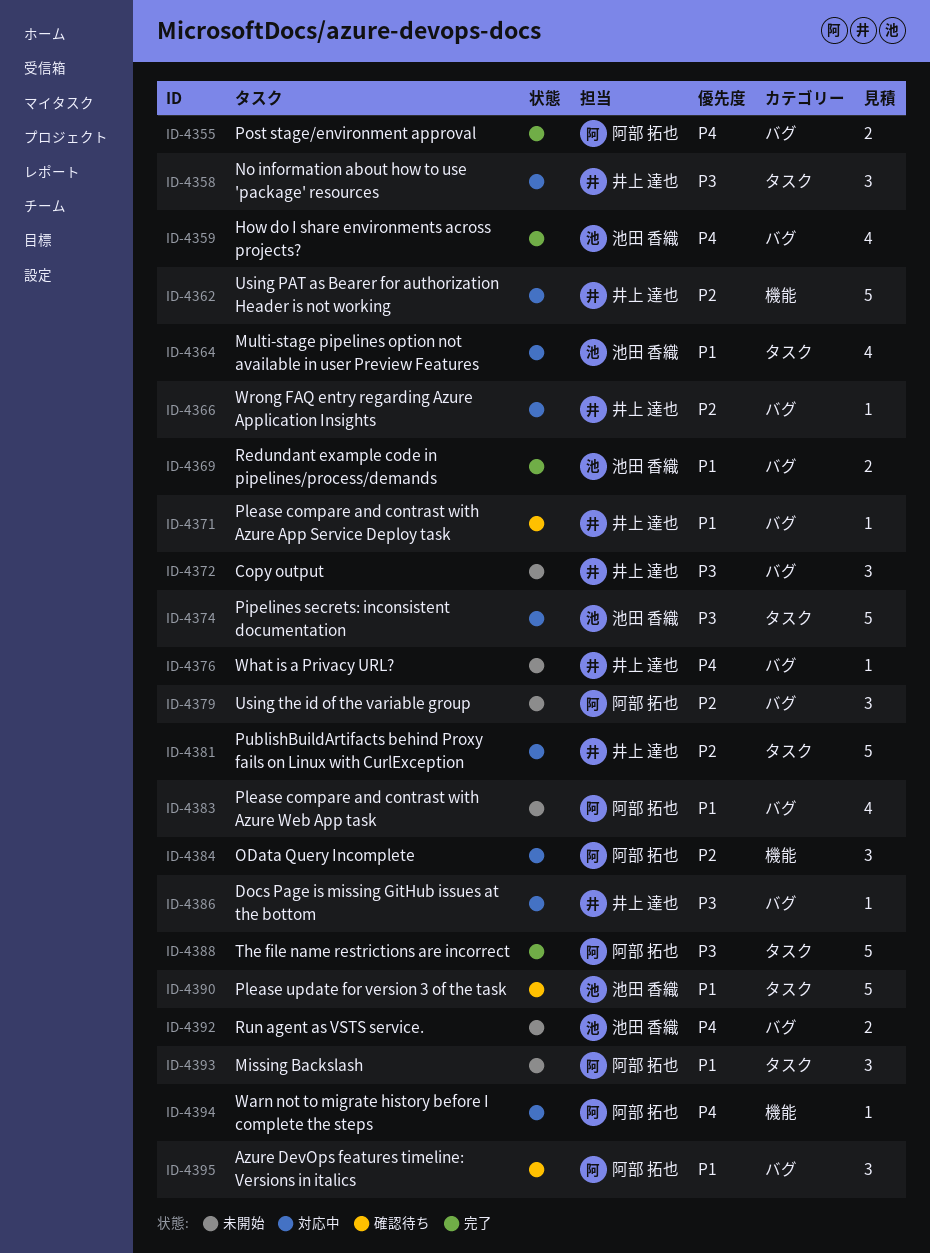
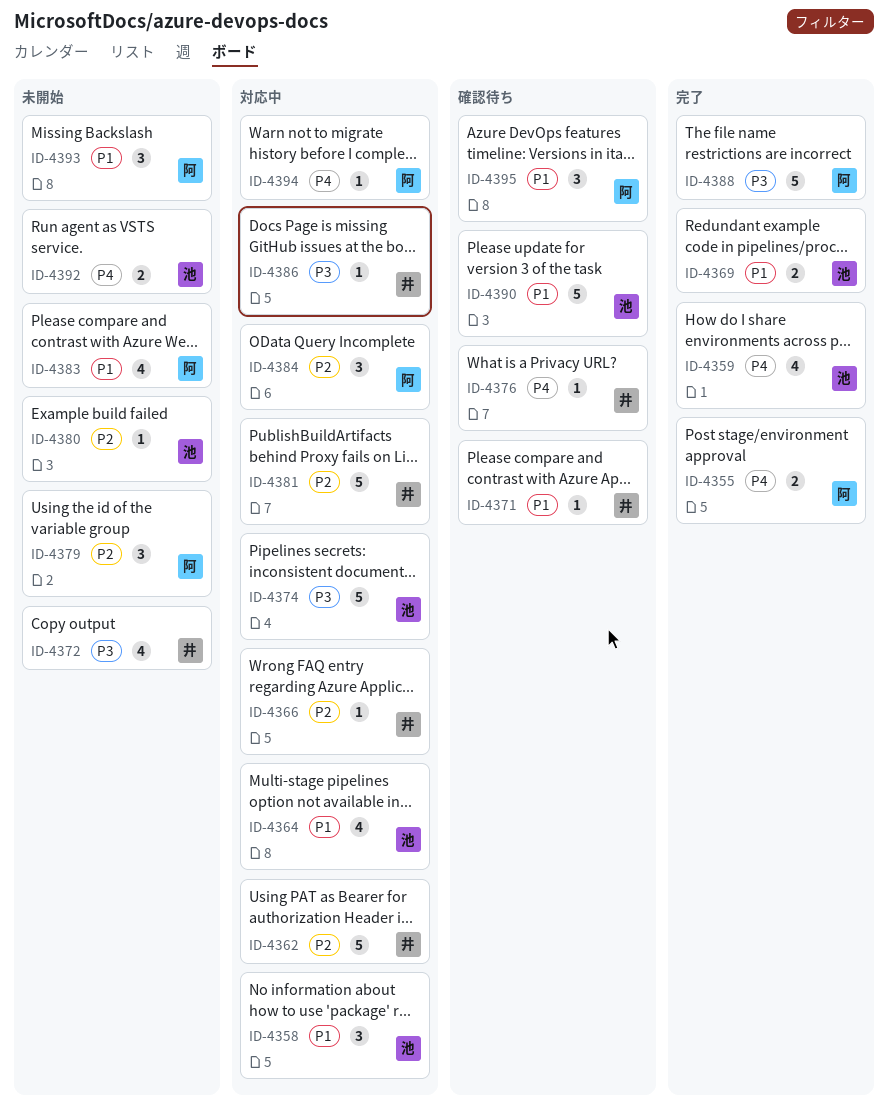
ID-4358, owner: 井上 達也 -> 池田 香織
ID-4358, priority: P3 -> P1
ID-4372, estimate: 3 -> 4
ID-4376, status: 未開始 -> 確認待ち
ID-4380: none -> present

